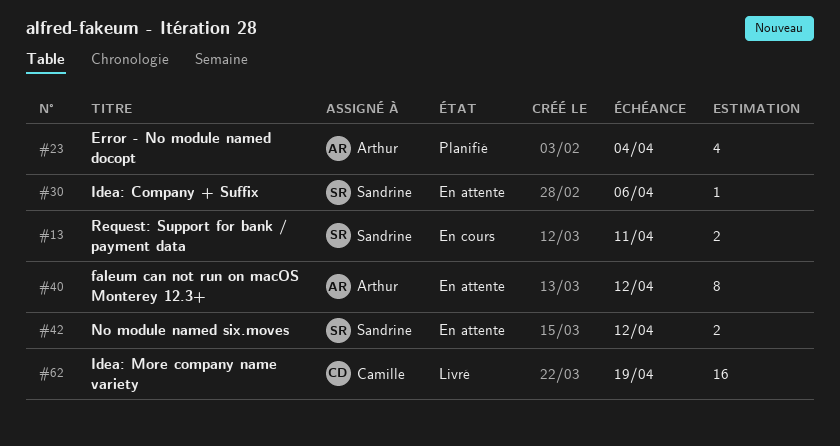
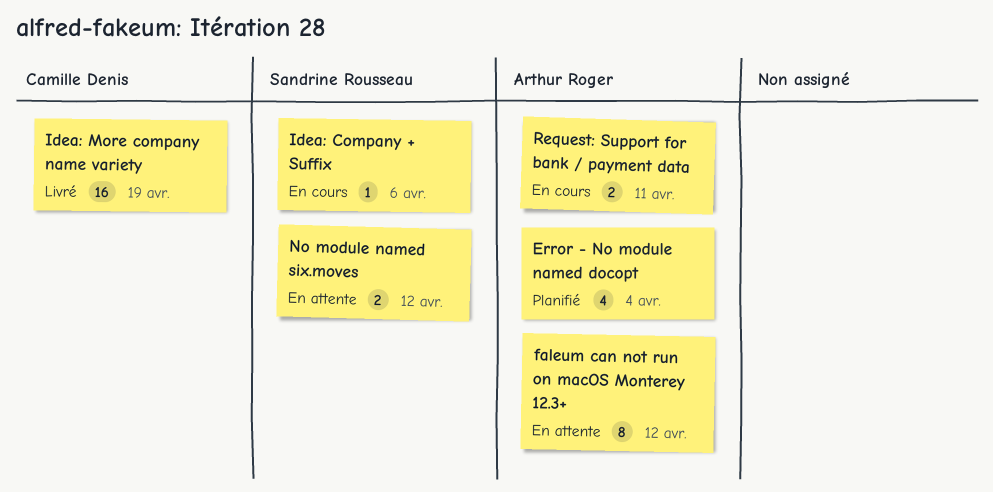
Idea: Company + Suffix, status: En attente -> En cours
Request: Support for bank / payment data, owner: Sandrine Rousseau -> Arthur Roger

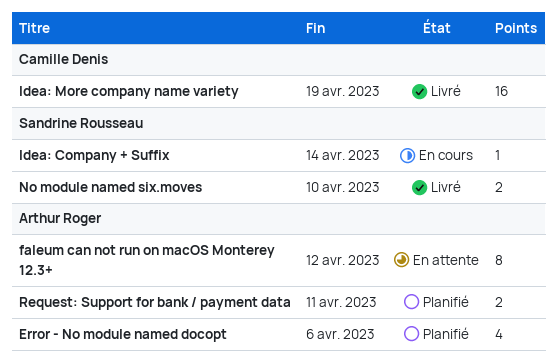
Error - No module named docopt, due: Apr 4 -> Apr 6
Idea: Company + Suffix, due: Apr 6 -> Apr 14
No module named six.moves, status: En attente -> Livré
No module named six.moves, due: Apr 12 -> Apr 10
Request: Support for bank / payment data, status: En cours -> Planifié

